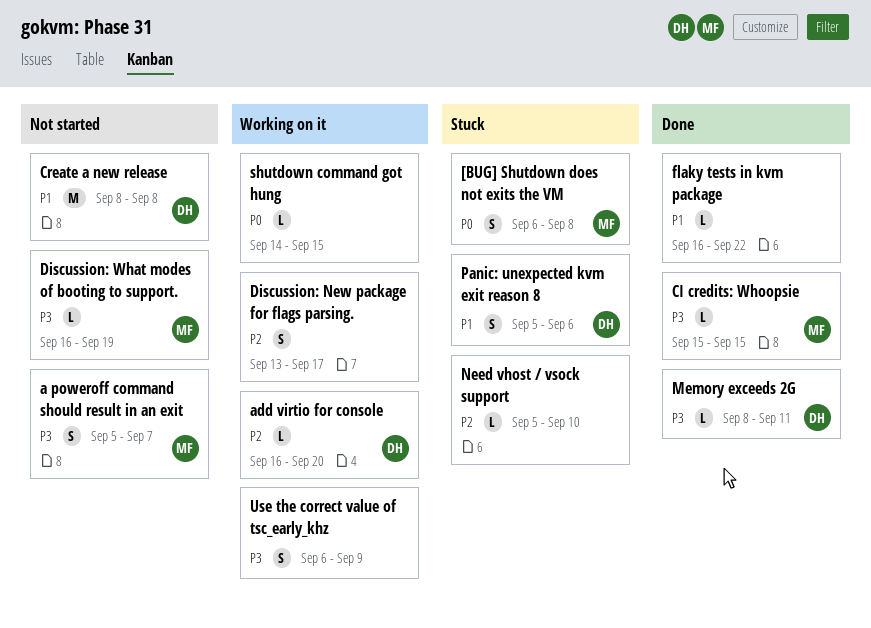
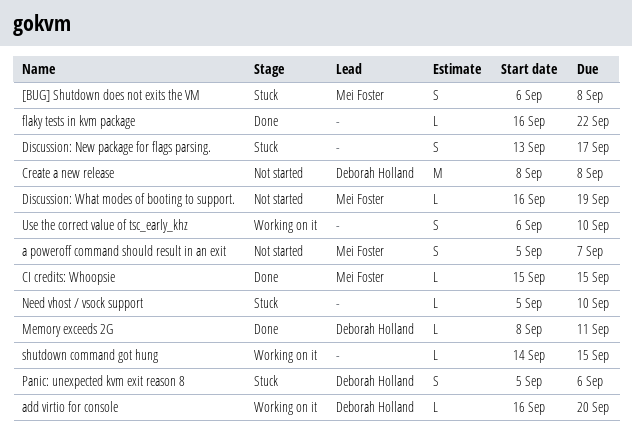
Discussion: New package for flags parsing., status: Working on it -> Stuck
Use the correct value of tsc_early_khz, due: Sep 9 -> Sep 10

